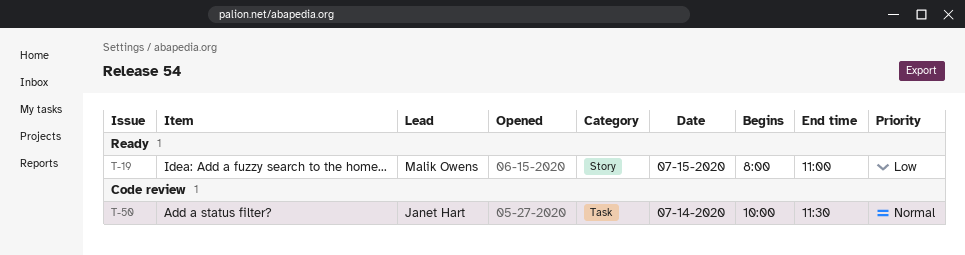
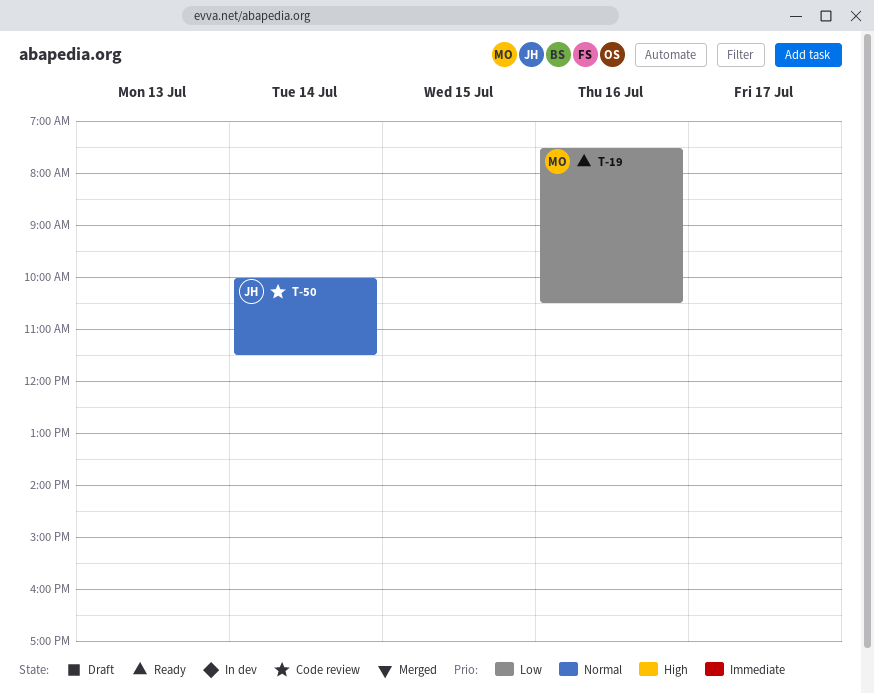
T-19, day: Jul 15 -> Jul 16
T-19, begins: 08:00 -> 07:30
T-19, ends: 11:00 -> 10:30

